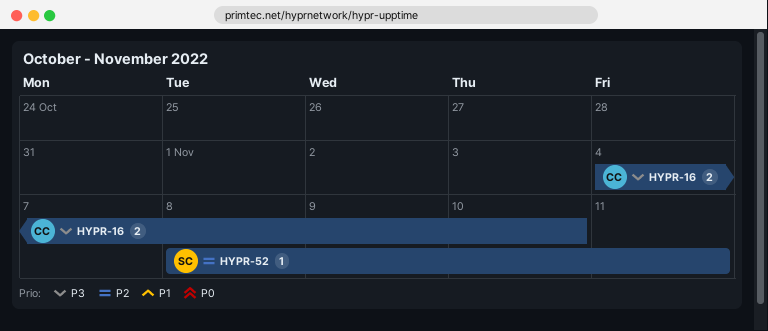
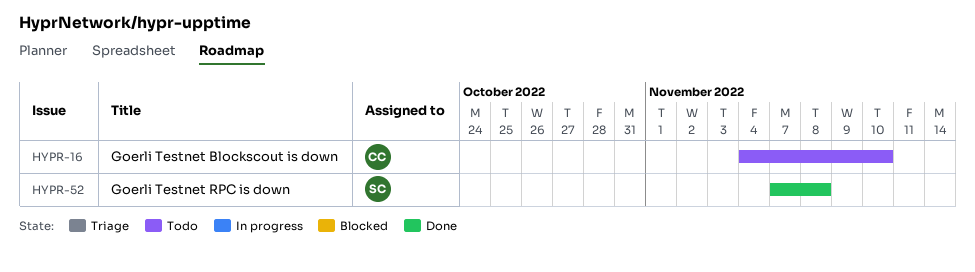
HYPR-52, start: Nov 8 -> Nov 7
HYPR-52, due: Nov 11 -> Nov 8

